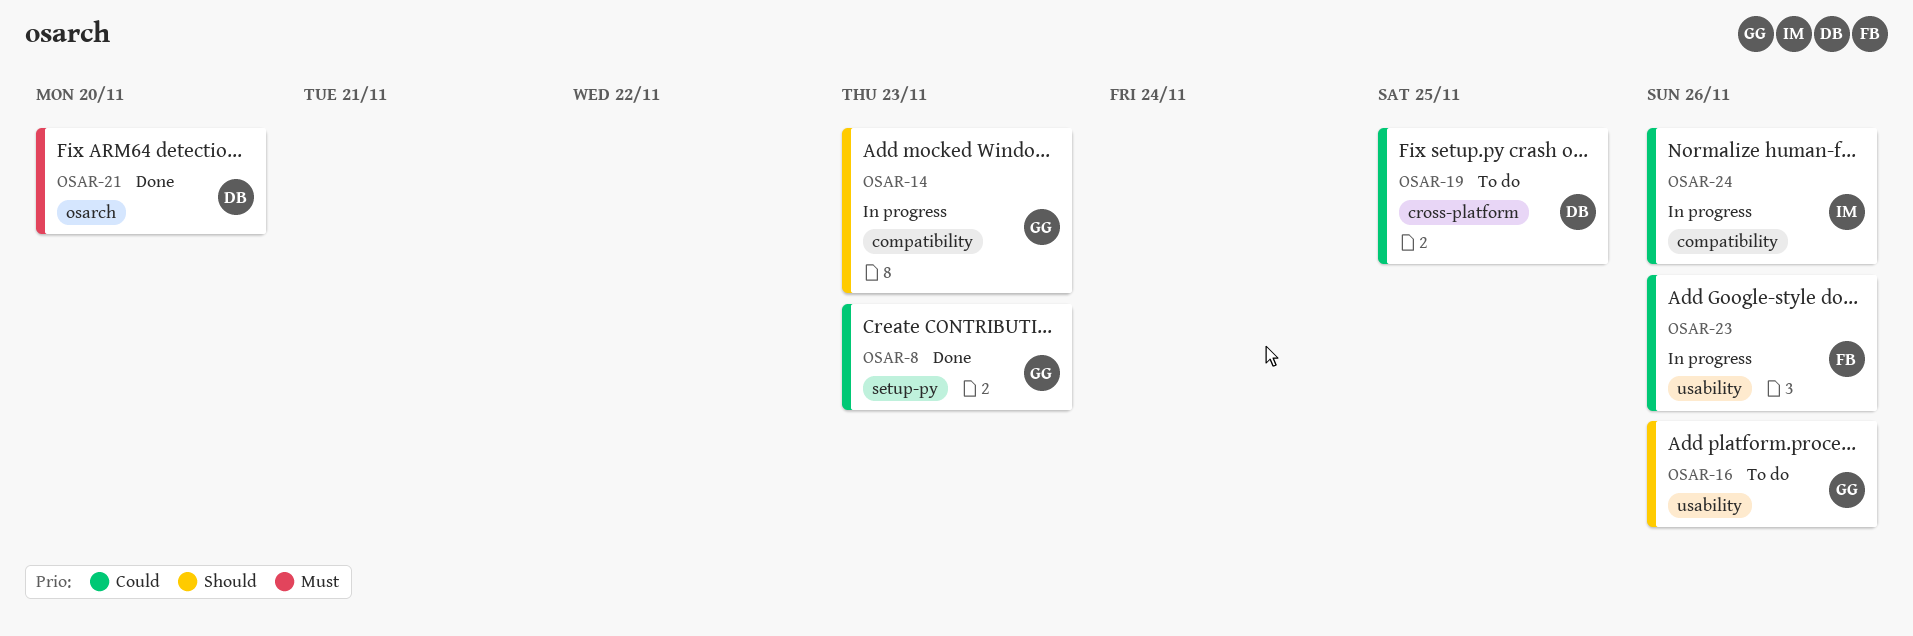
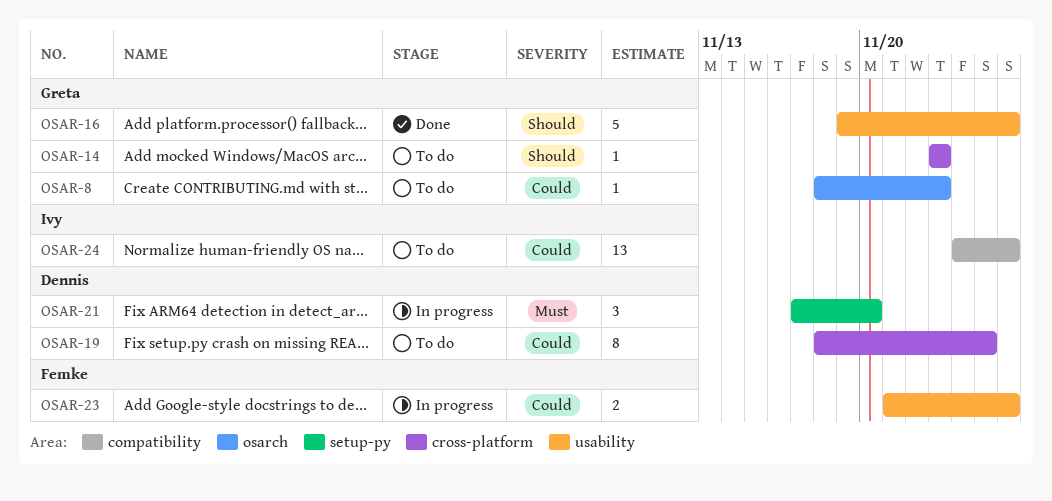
OSAR-8, status: Done -> To do
OSAR-8, label: setup-py -> osarch
OSAR-14, status: In progress -> To do
OSAR-14, label: compatibility -> cross-platform
OSAR-16, status: To do -> Done
OSAR-21, status: Done -> In progress
OSAR-21, label: osarch -> setup-py
OSAR-24, status: In progress -> To do

